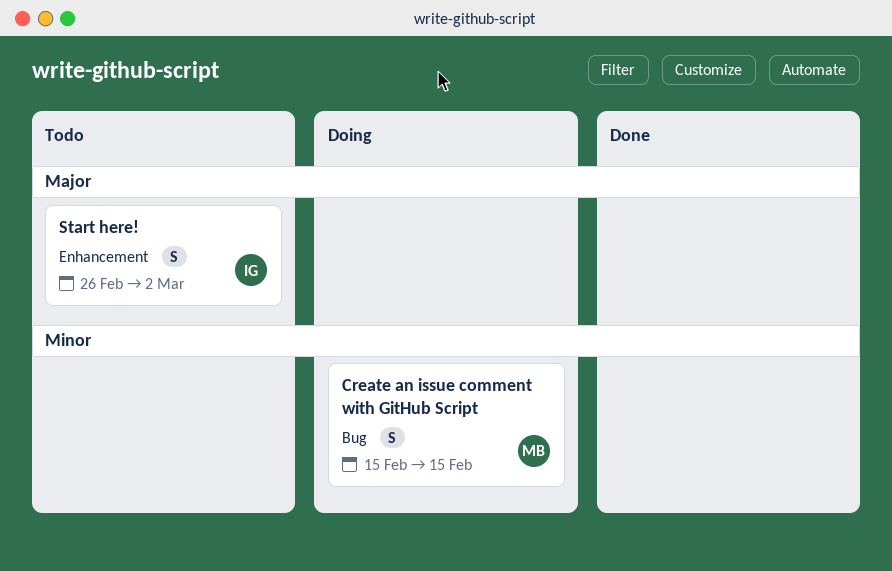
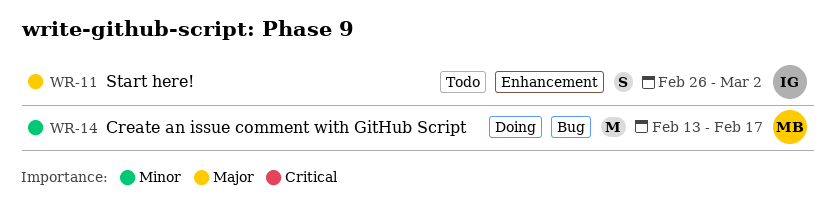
Create an issue comment with GitHub Script, estimate: S -> M
Create an issue comment with GitHub Script, start: Feb 15 -> Feb 13
Create an issue comment with GitHub Script, due: Feb 15 -> Feb 17

